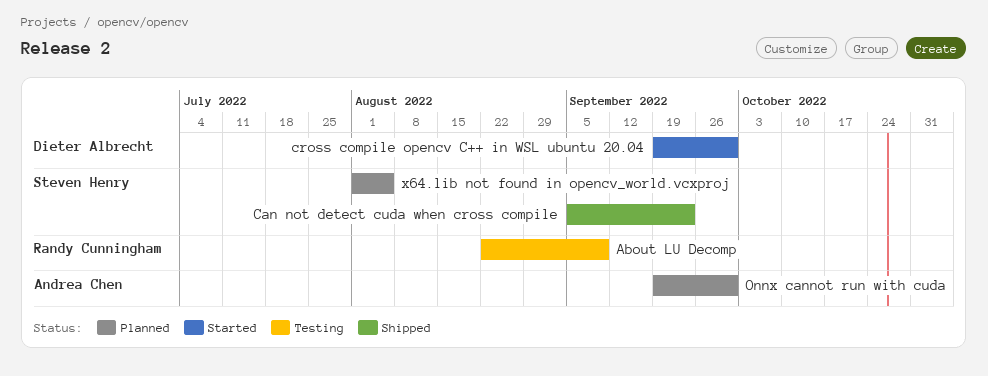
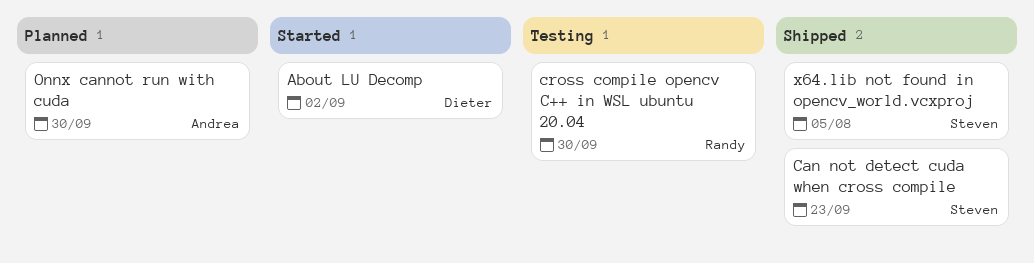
About LU Decomp, status: Testing -> Started
About LU Decomp, owner: Randy Cunningham -> Dieter Albrecht
About LU Decomp, due: Sep 9 -> Sep 2
cross compile opencv C++ in WSL ubuntu 20.04, status: Started -> Testing
cross compile opencv C++ in WSL ubuntu 20.04, owner: Dieter Albrecht -> Randy Cunningham
x64.lib not found in opencv_world.vcxproj, status: Planned -> Shipped

